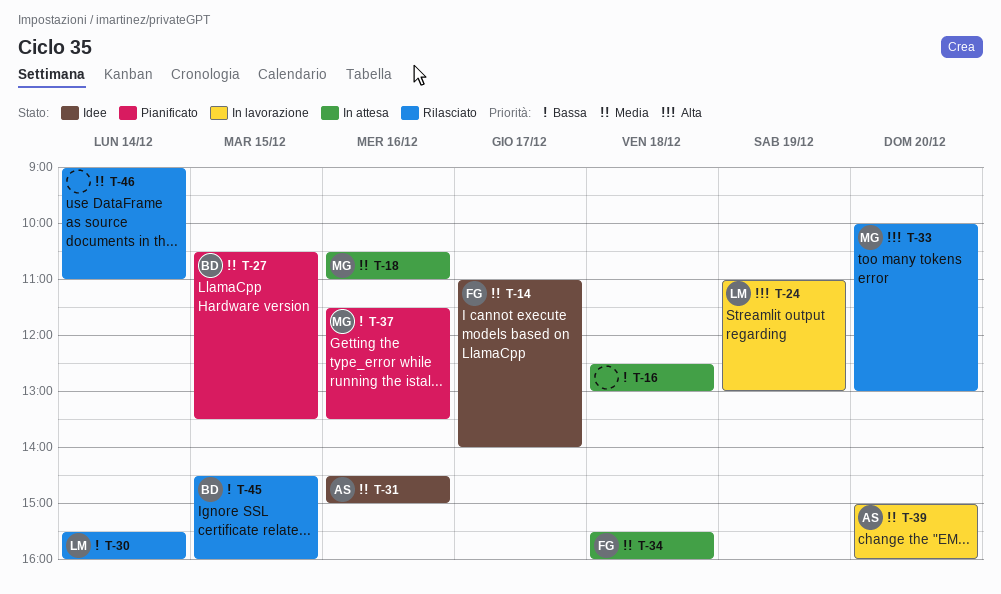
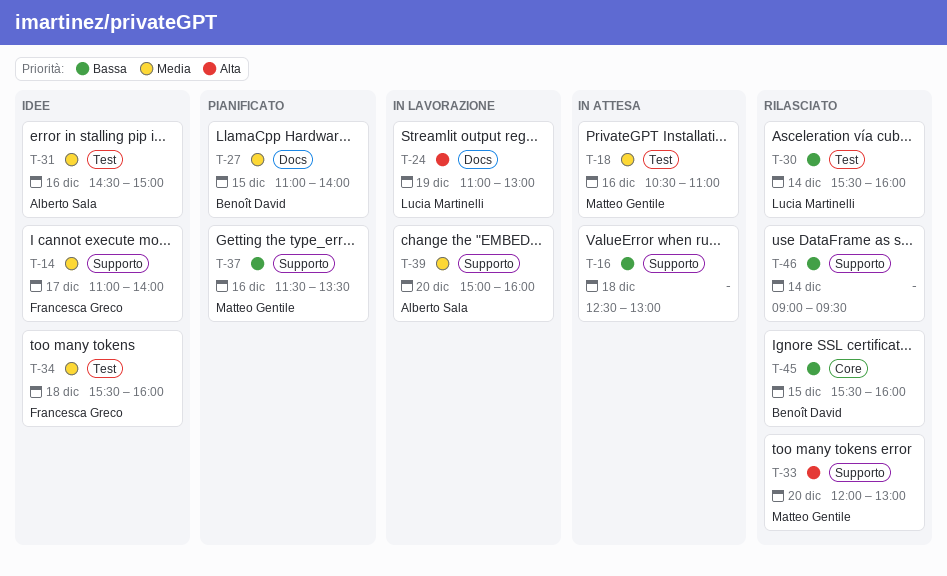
T-27, begins: 10:30 -> 11:00
T-27, ends: 13:30 -> 14:00
T-33, begins: 10:00 -> 12:00
T-34, status: In attesa -> Idee
T-45, begins: 14:30 -> 15:30
T-46, priority: Media -> Bassa
T-46, ends: 11:00 -> 09:30

